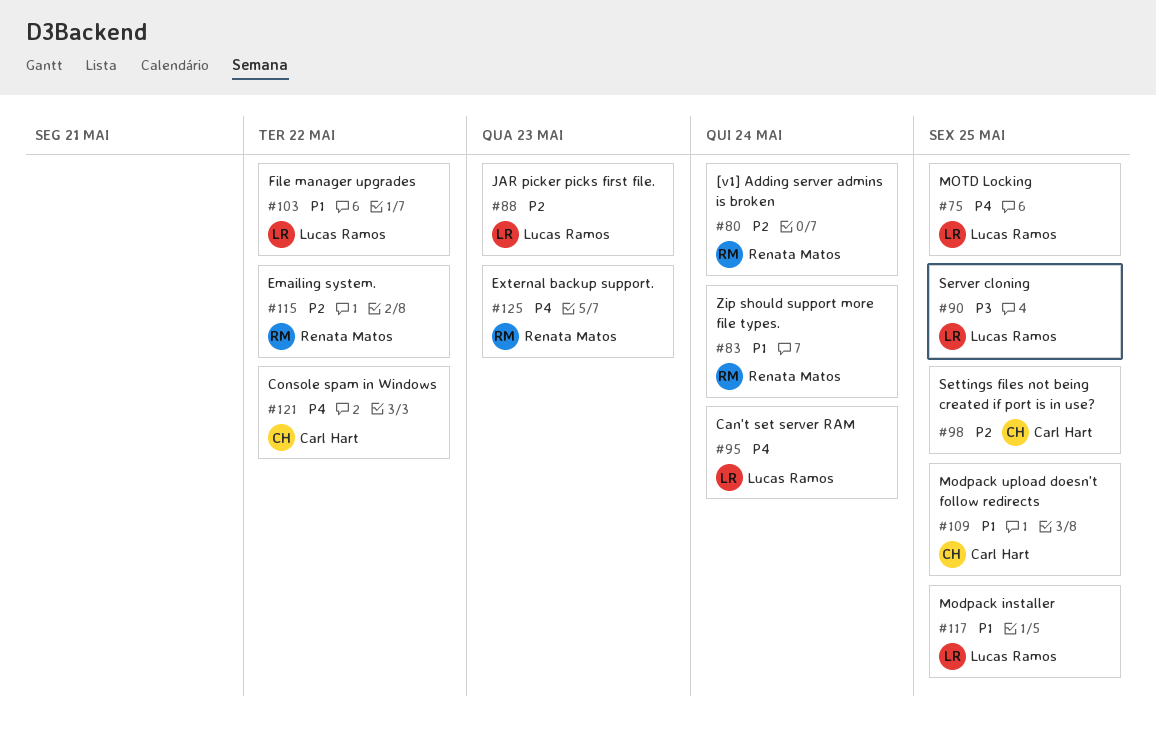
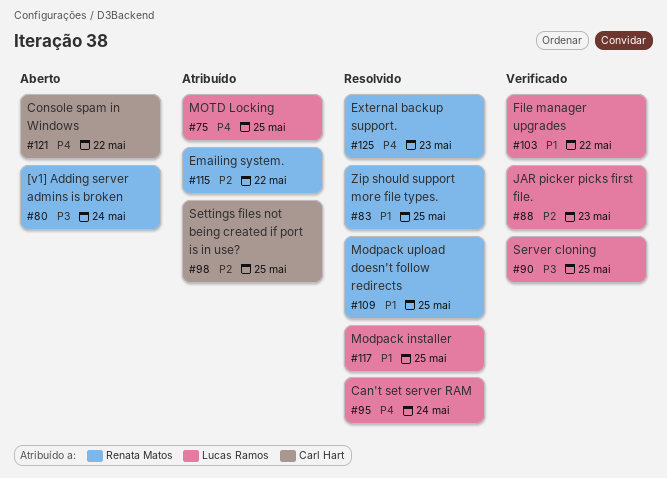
#80, priority: P2 -> P3
#83, due: May 24 -> May 25
#109, owner: Carl Hart -> Renata Matos

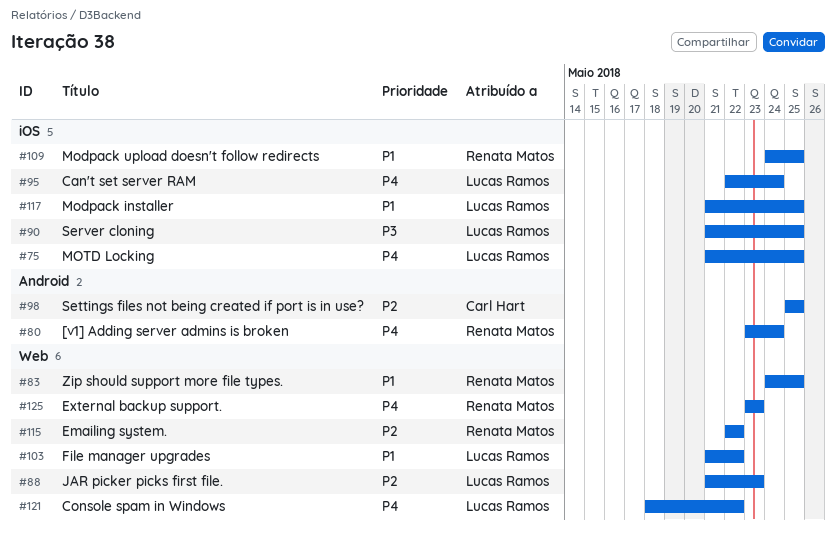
#80, priority: P3 -> P4
#121, owner: Carl Hart -> Lucas Ramos

